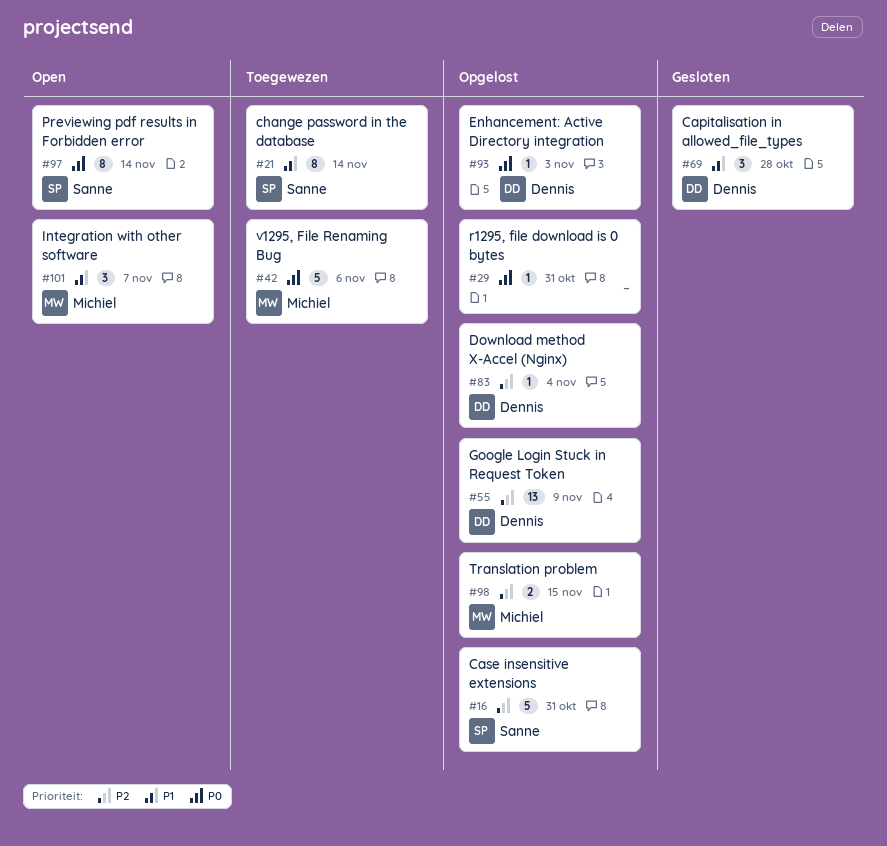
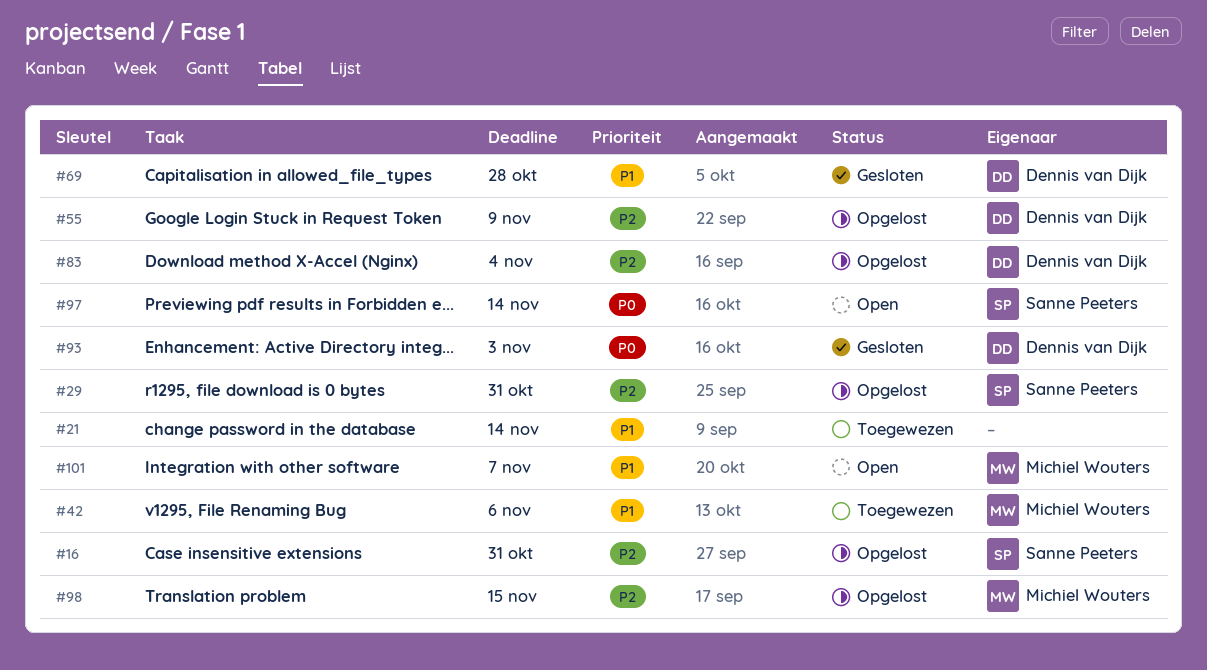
#21, owner: Sanne Peeters -> none
#29, owner: none -> Sanne Peeters
#29, priority: P0 -> P2
#42, priority: P0 -> P1
#93, status: Opgelost -> Gesloten

